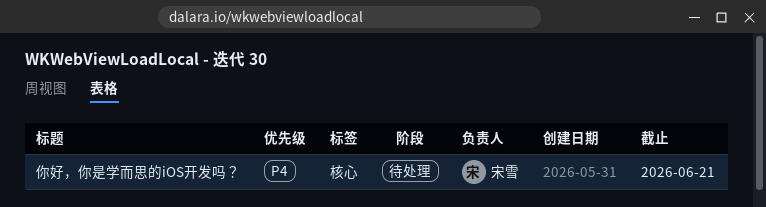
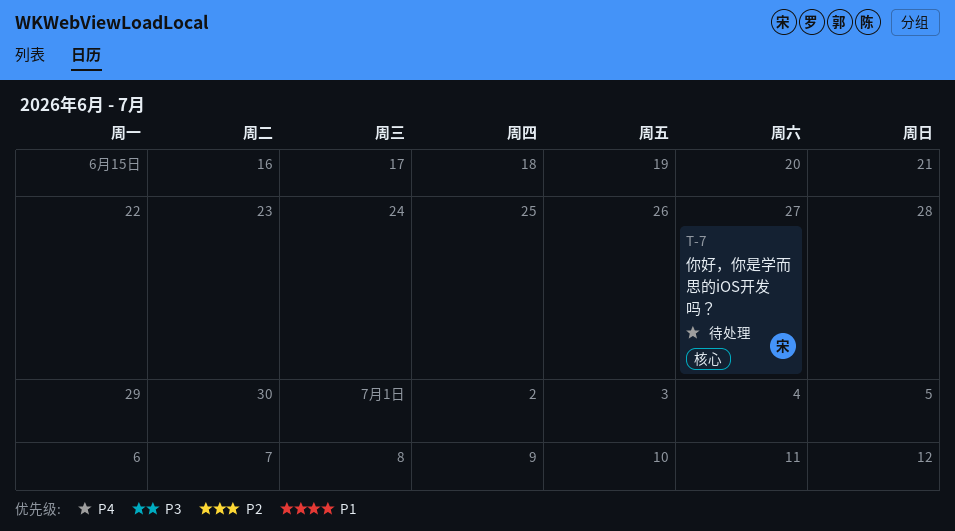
你好，你是学而思的iOS开发吗？, due: Jun 21 -> Jun 27

